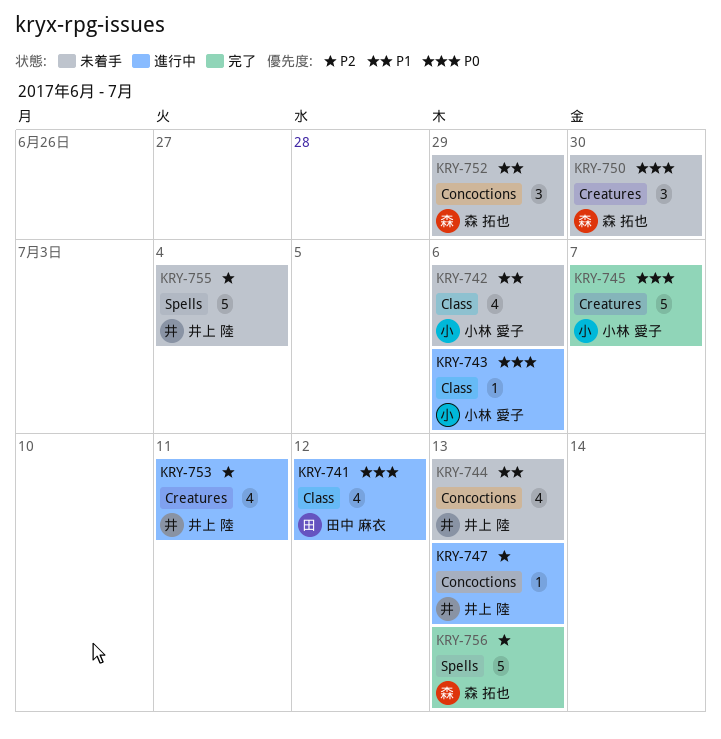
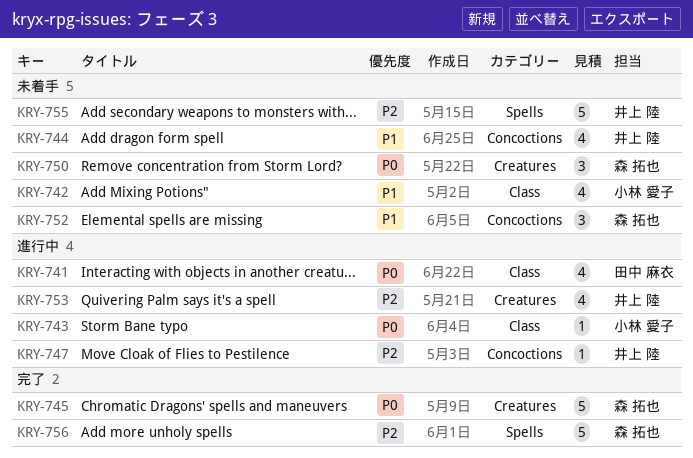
KRY-745, owner: 小林 愛子 -> 森 拓也

